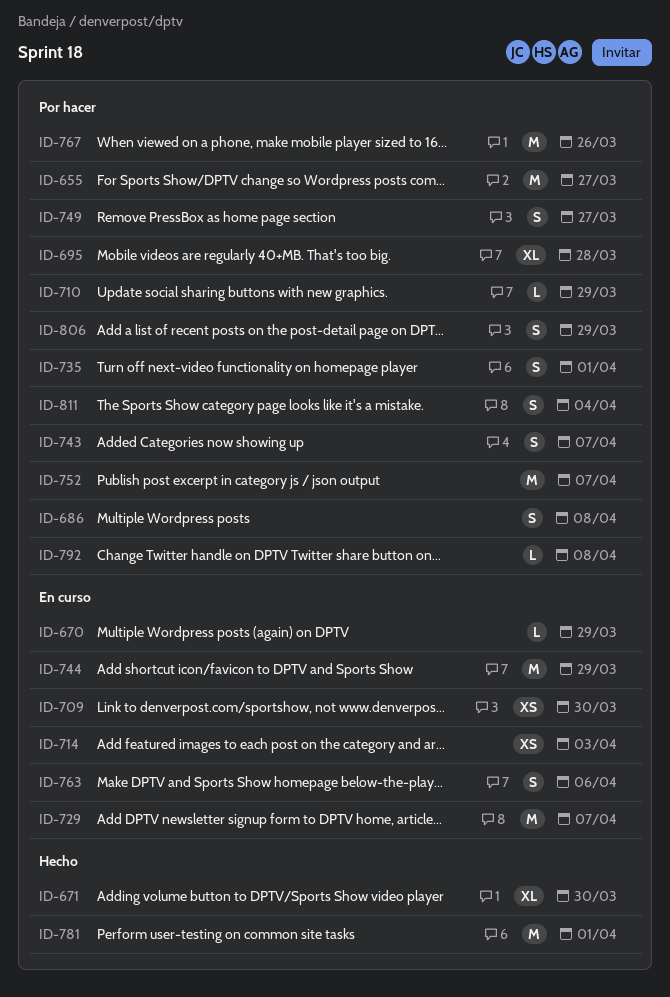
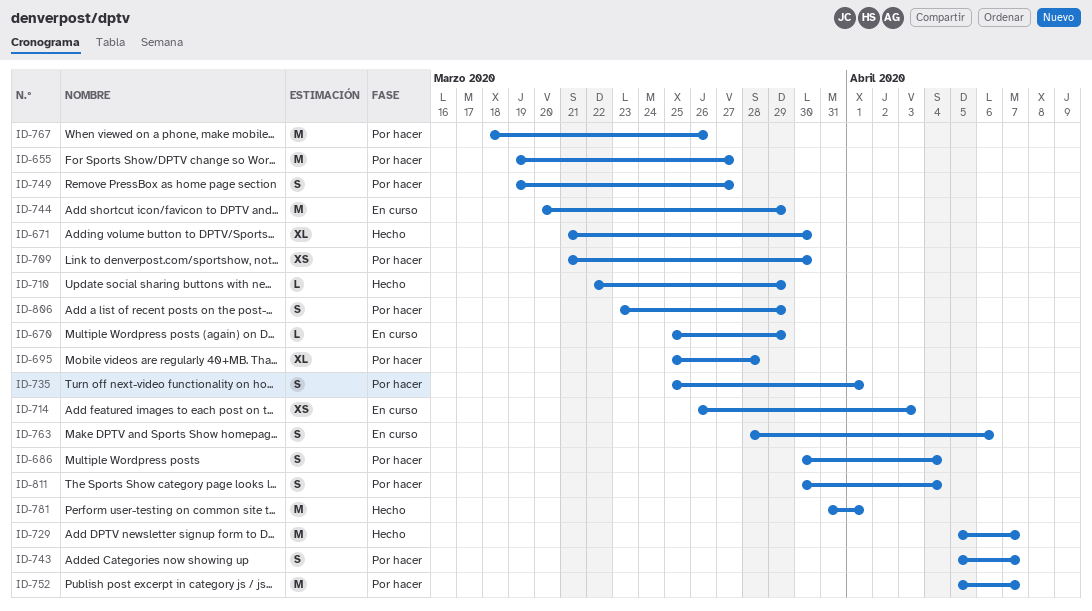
ID-686, due: Apr 8 -> Apr 4
ID-709, status: En curso -> Por hacer
ID-710, status: Por hacer -> Hecho
ID-729, status: En curso -> Hecho
ID-792: present -> none

